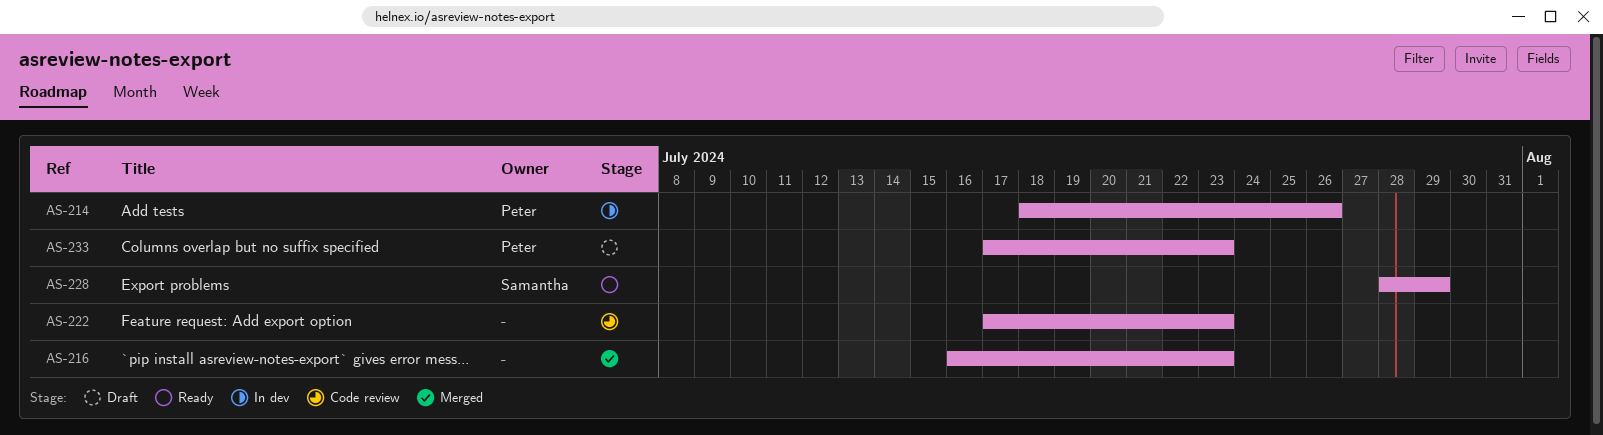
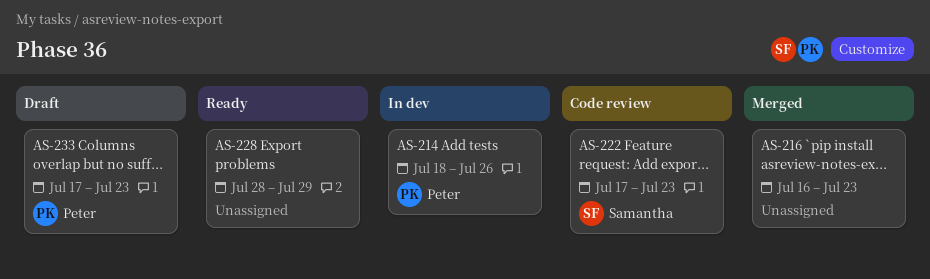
AS-222, owner: none -> Samantha
AS-228, owner: Samantha -> none

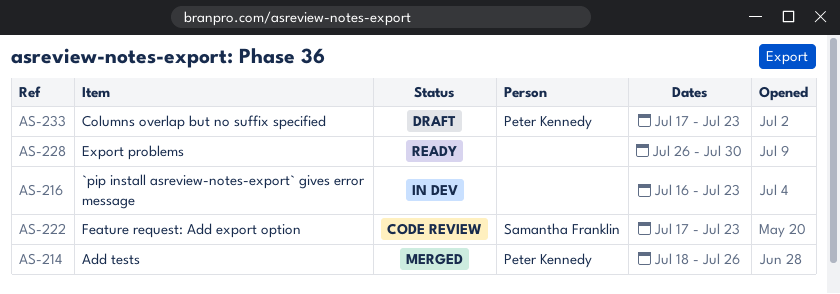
AS-214, status: In dev -> Merged
AS-216, status: Merged -> In dev
AS-228, start: Jul 28 -> Jul 26
AS-228, due: Jul 29 -> Jul 30

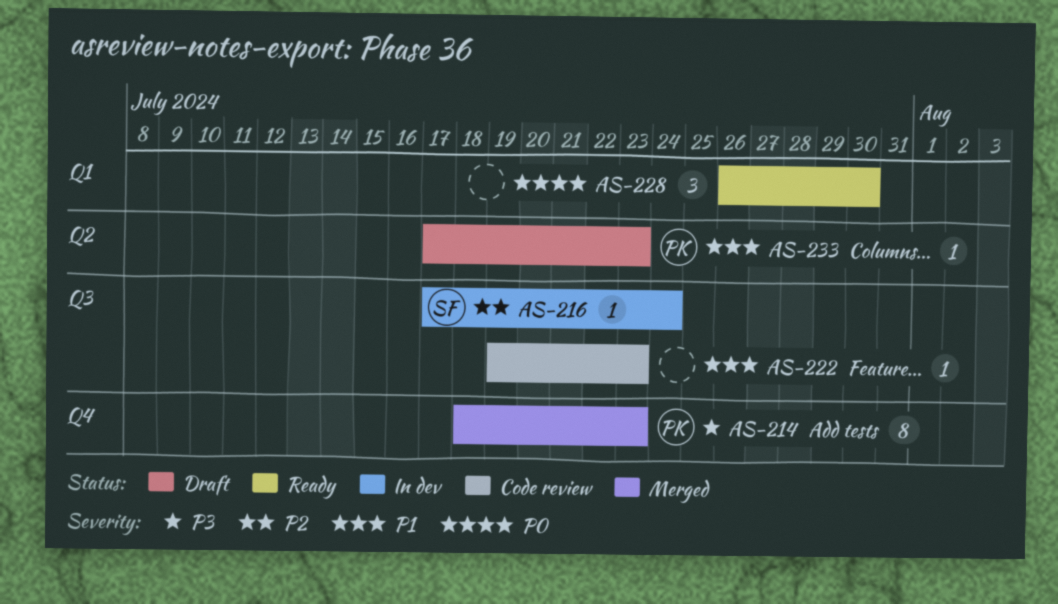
AS-214, due: Jul 26 -> Jul 23
AS-216, owner: none -> Samantha Franklin
AS-216, start: Jul 16 -> Jul 17
AS-216, due: Jul 23 -> Jul 24
AS-222, owner: Samantha Franklin -> none
AS-222, start: Jul 17 -> Jul 19

